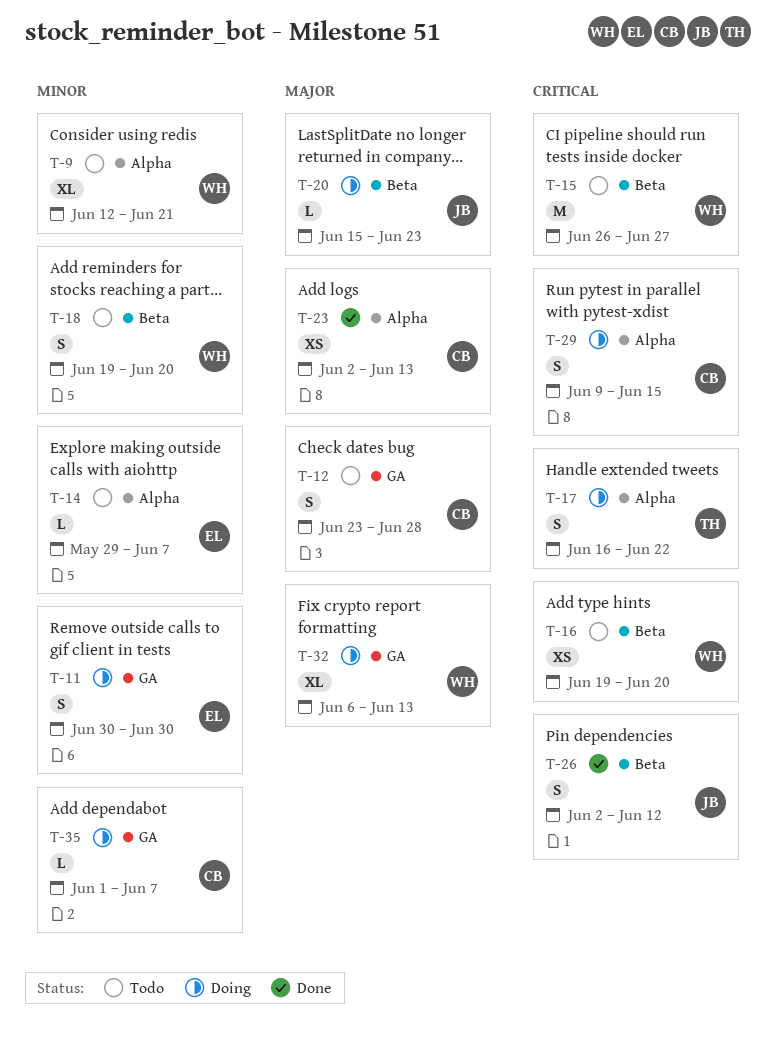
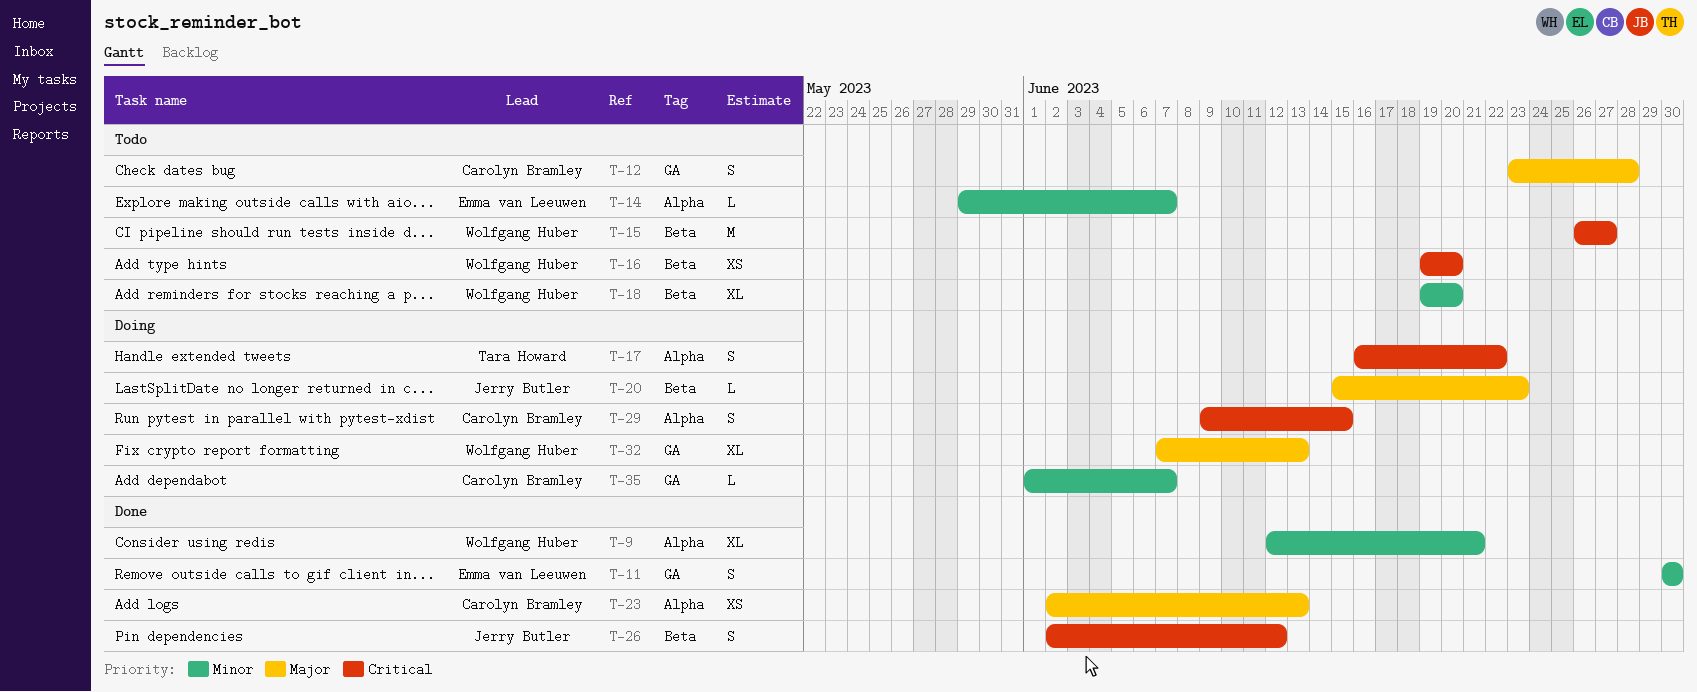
T-9, status: Todo -> Done
T-11, status: Doing -> Done
T-18, estimate: S -> XL
T-32, start: Jun 6 -> Jun 7

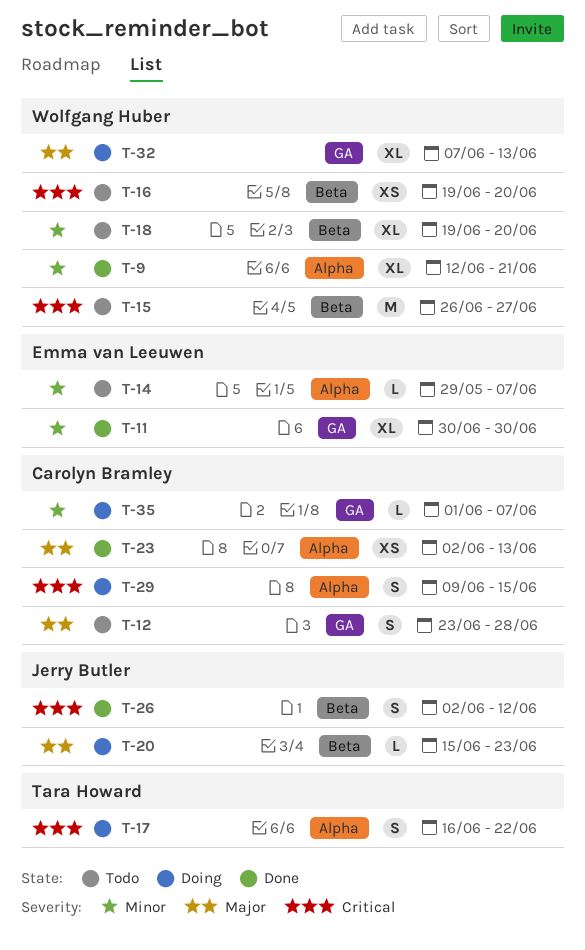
T-11, estimate: S -> XL

